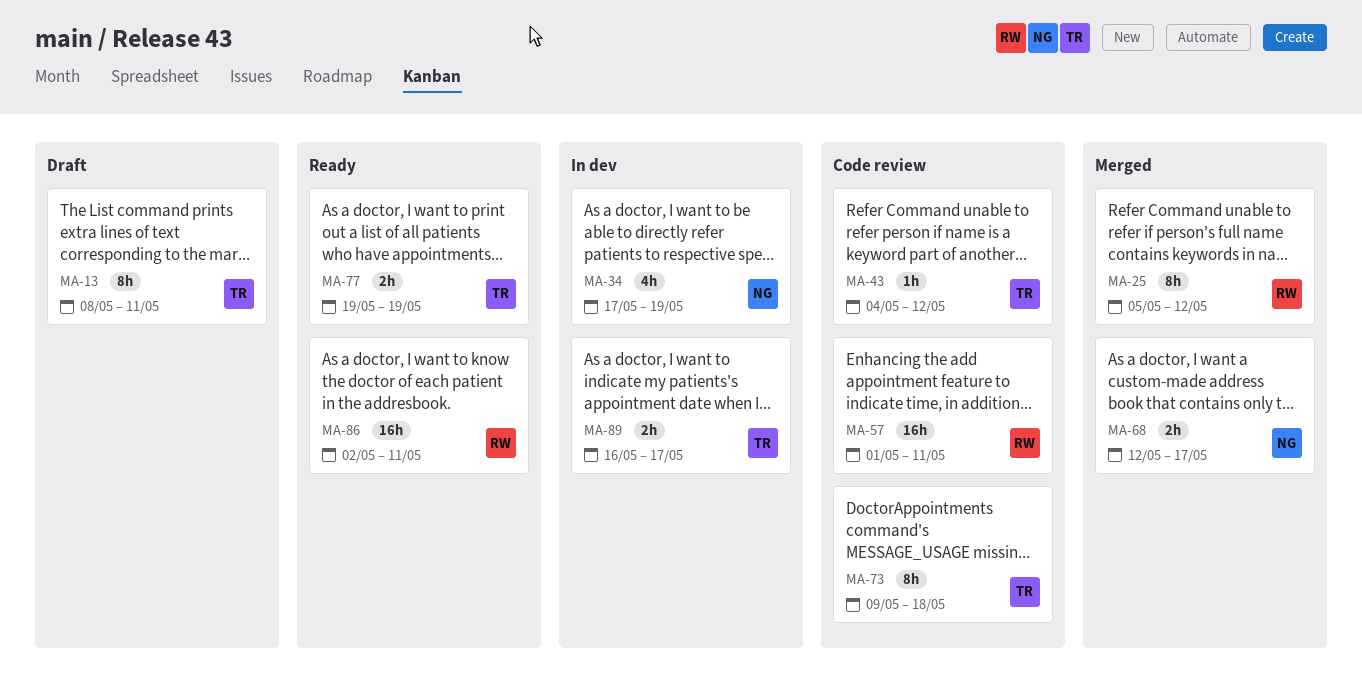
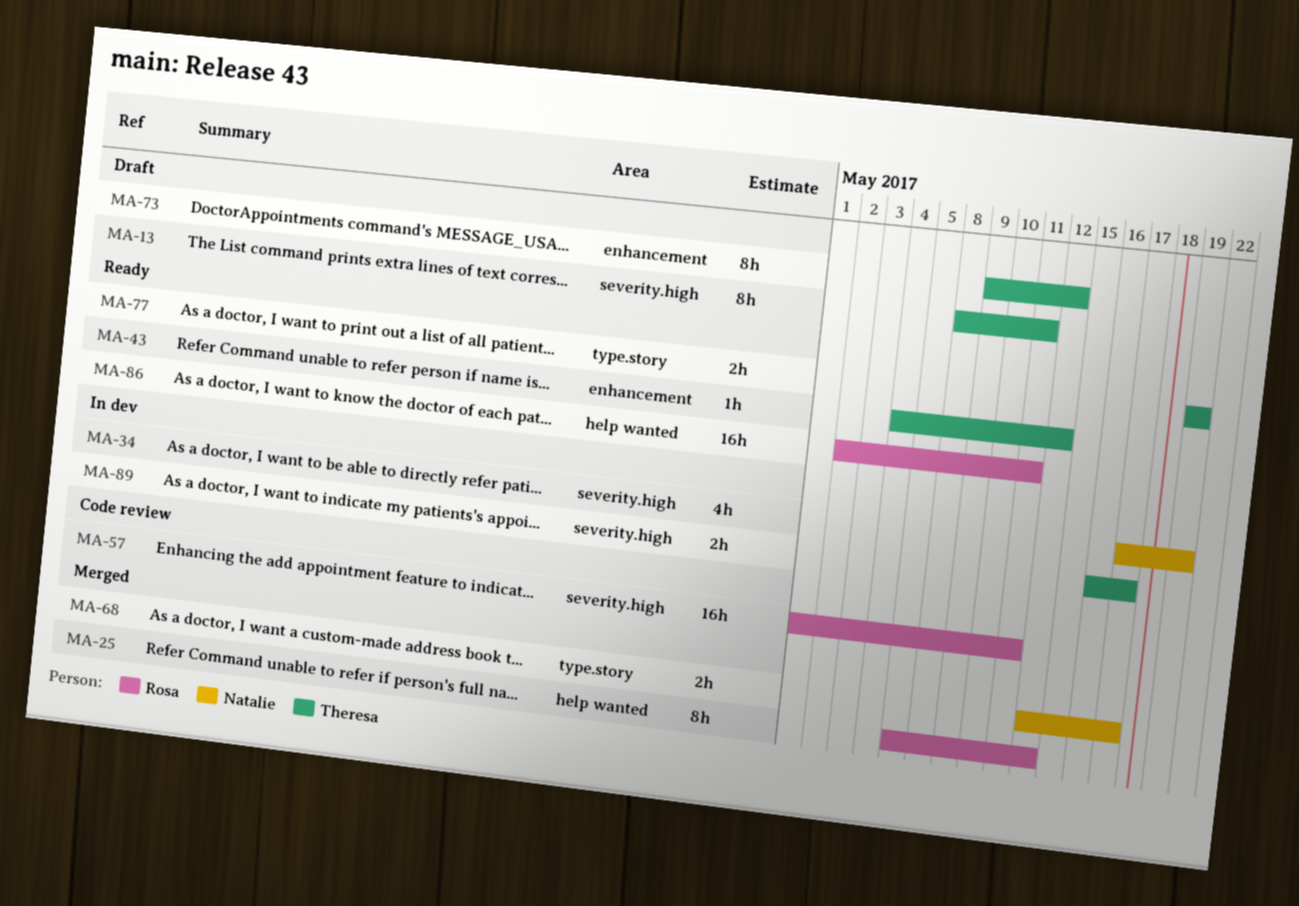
MA-43, status: Code review -> Ready
MA-73, status: Code review -> Draft
MA-73, due: May 18 -> May 12

